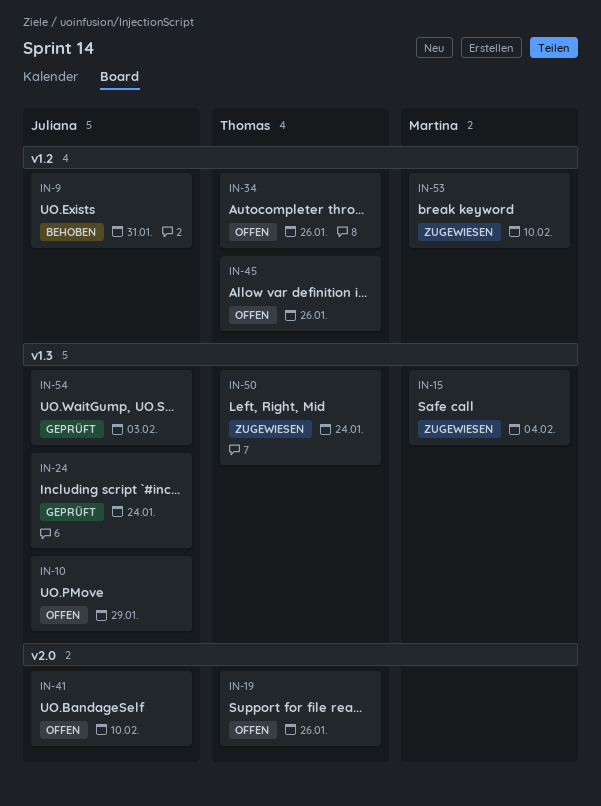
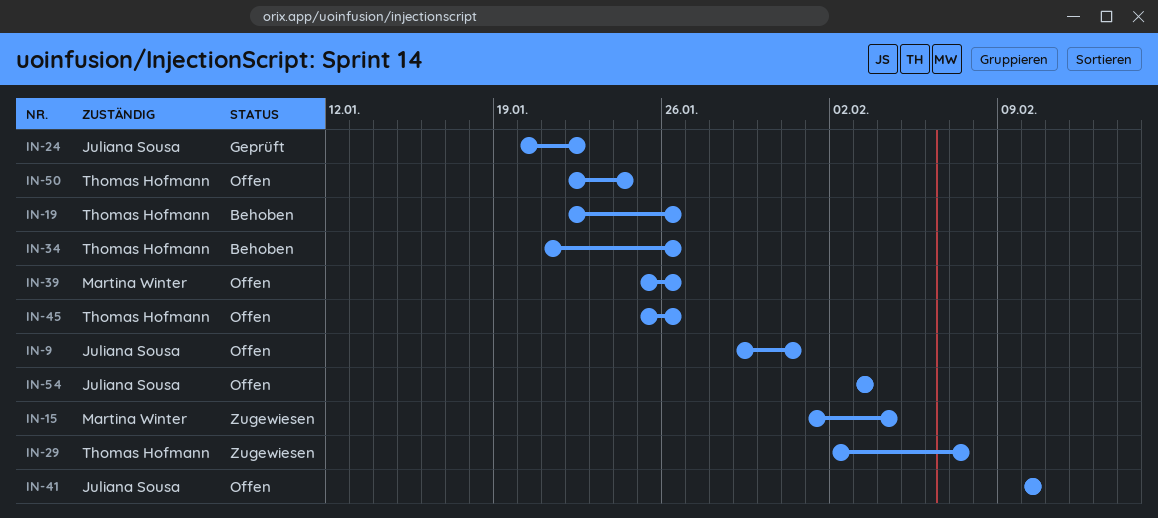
IN-9, status: Behoben -> Offen
IN-10: present -> none
IN-19, status: Offen -> Behoben
IN-24, due: Jan 24 -> Jan 22
IN-29: none -> present
IN-34, status: Offen -> Behoben
IN-39: none -> present
IN-50, status: Zugewiesen -> Offen
IN-53: present -> none
IN-54, status: Geprüft -> Offen

